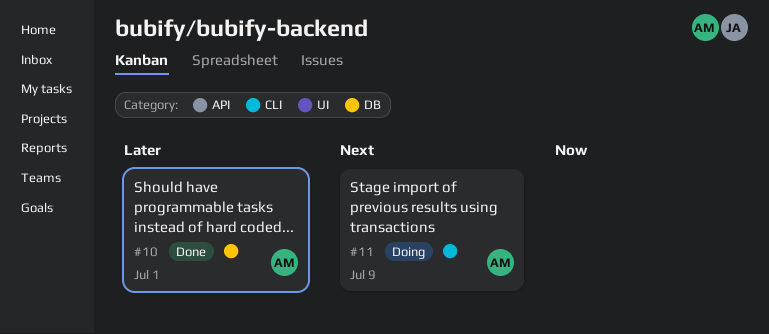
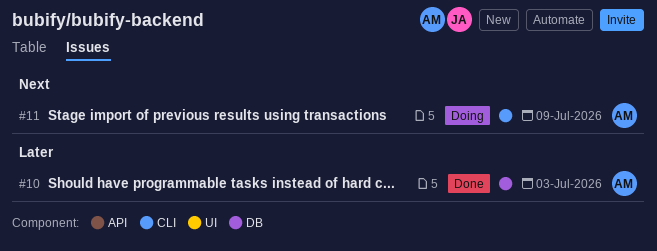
#10, due: Jul 1 -> Jul 3

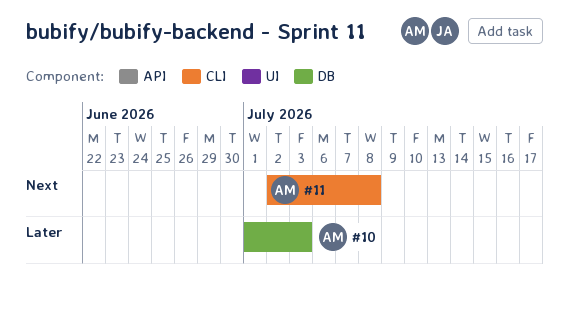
#11, due: Jul 9 -> Jul 8

